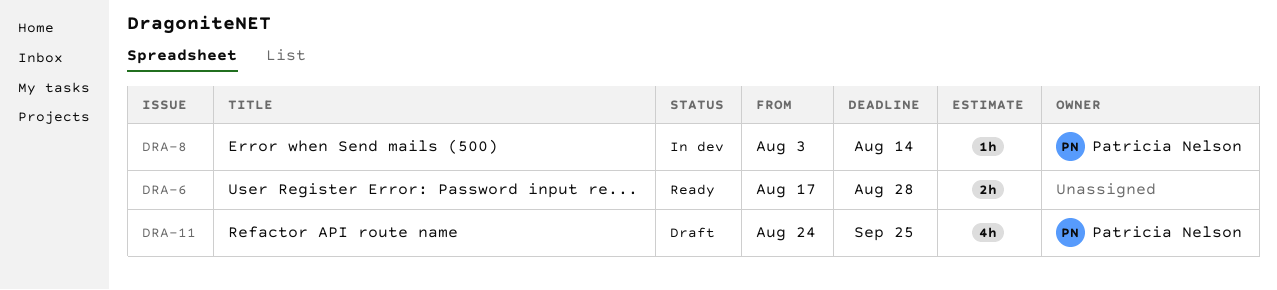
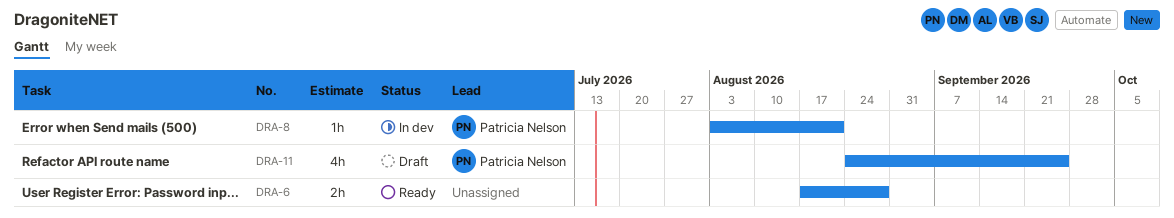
DRA-8, due: Aug 14 -> Aug 21

